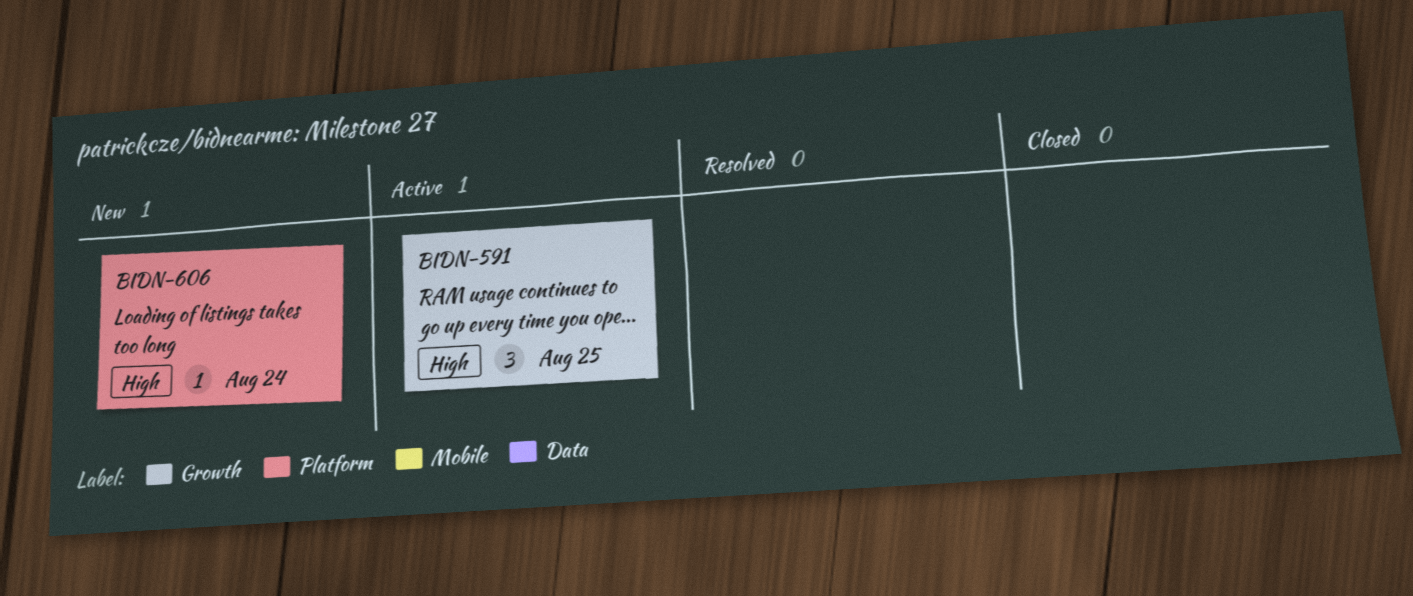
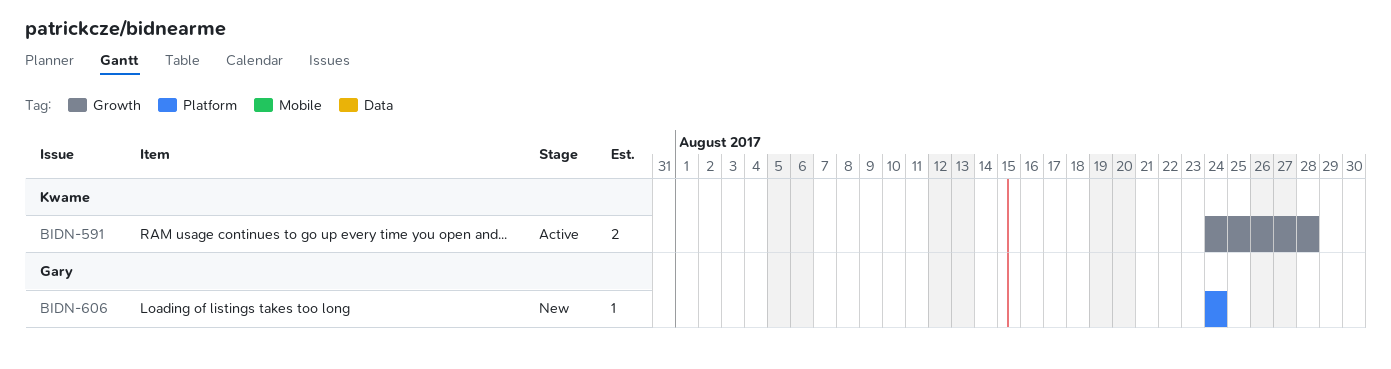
BIDN-591, estimate: 3 -> 2
BIDN-591, due: Aug 25 -> Aug 28

